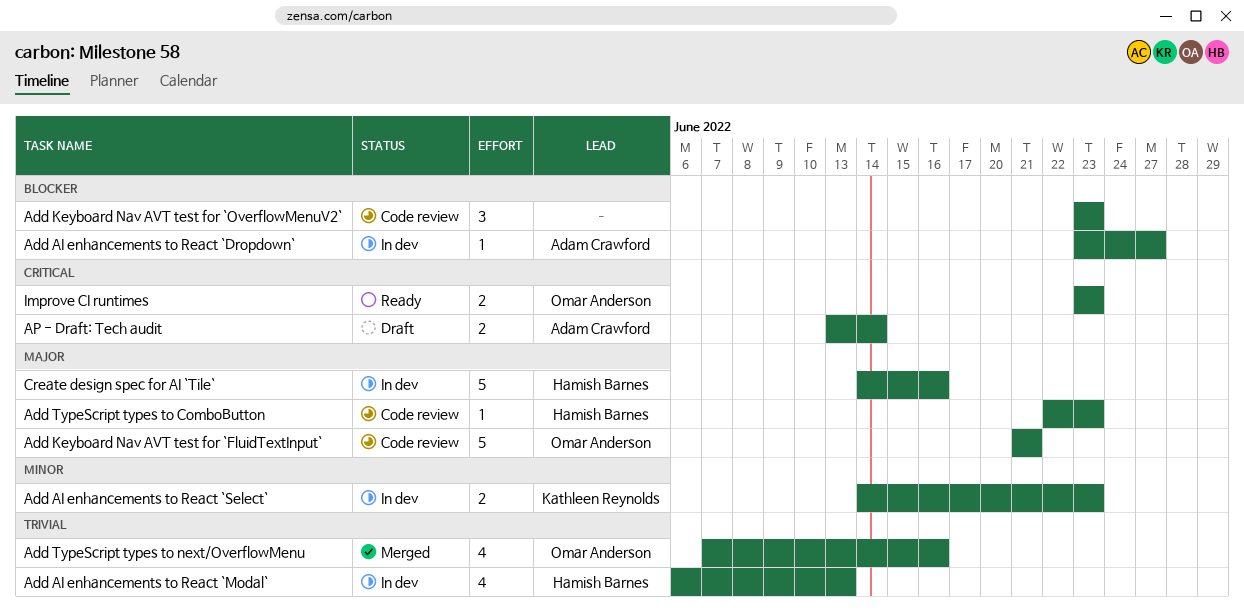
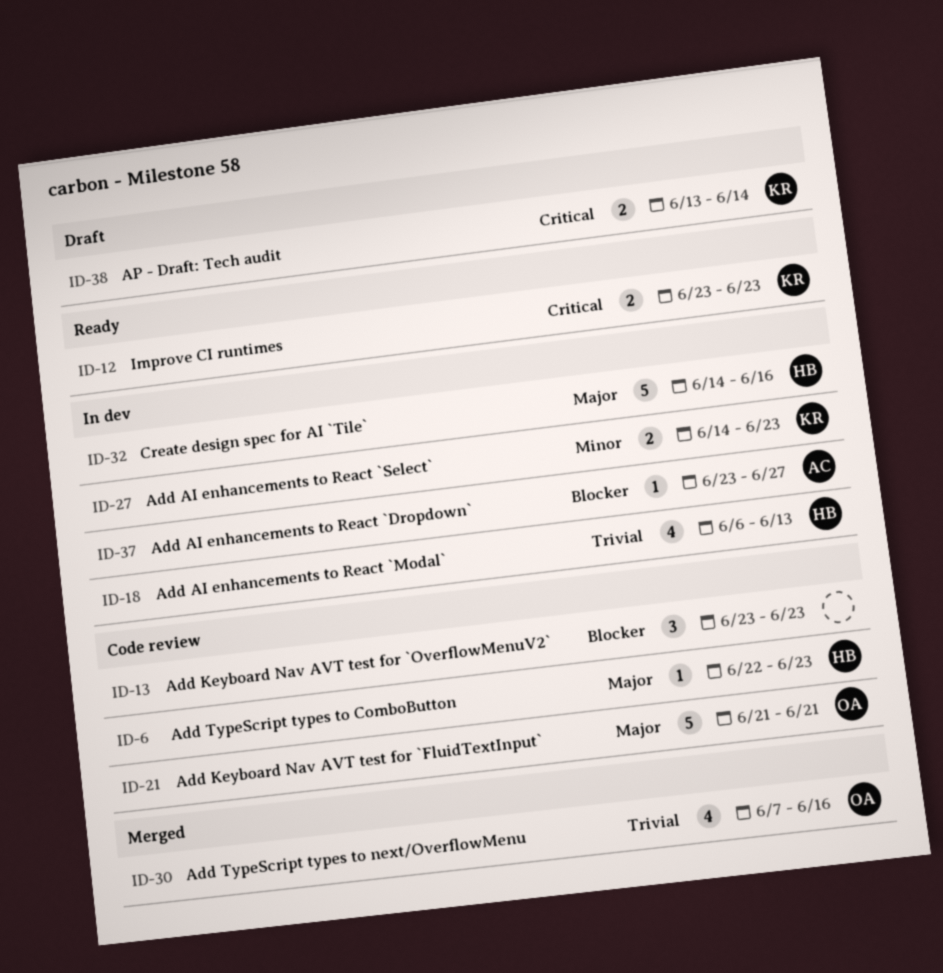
AP - Draft: Tech audit, owner: Adam Crawford -> Kathleen Reynolds
Improve CI runtimes, owner: Omar Anderson -> Kathleen Reynolds

